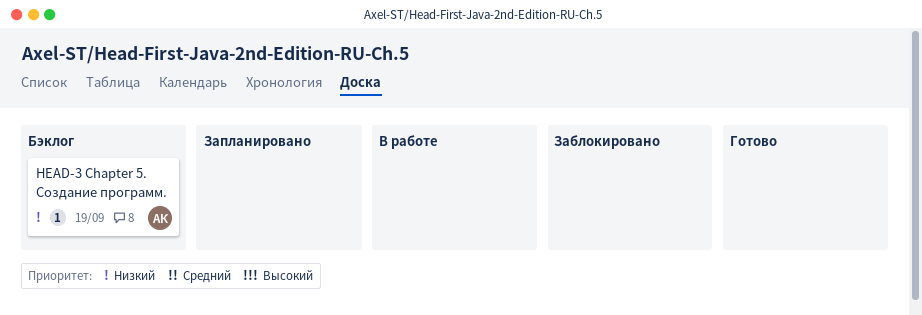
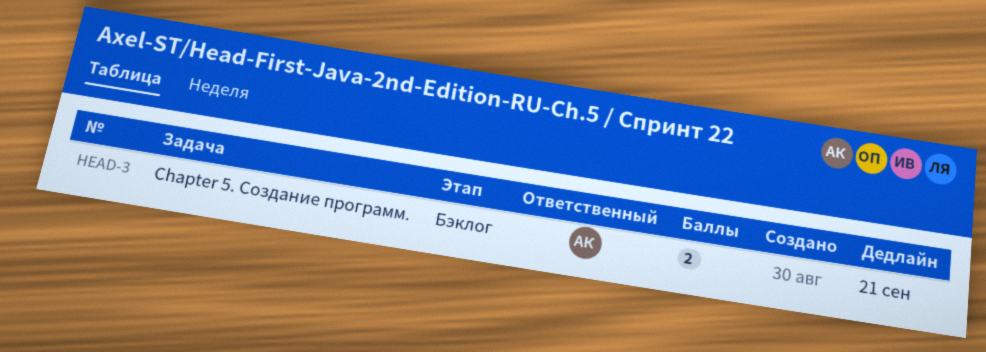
HEAD-3, estimate: 1 -> 2
HEAD-3, due: Sep 19 -> Sep 21

